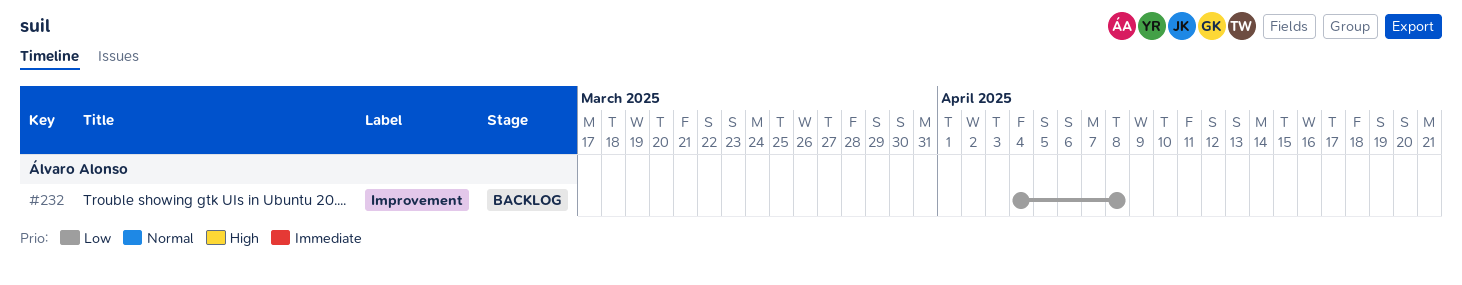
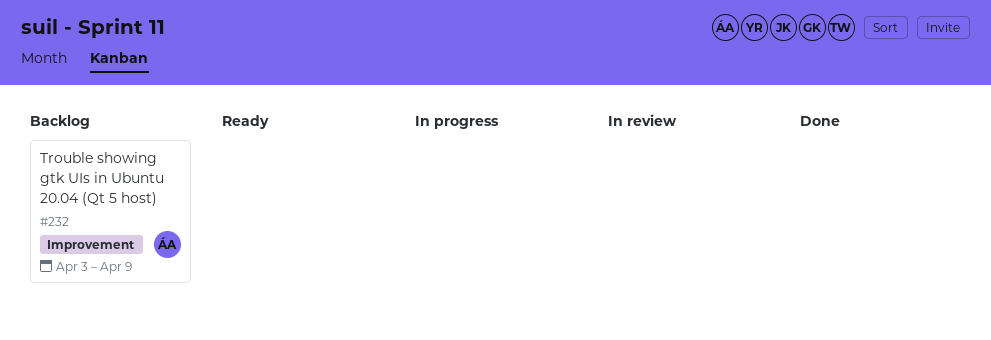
#232, start: Apr 4 -> Apr 3
#232, due: Apr 8 -> Apr 9

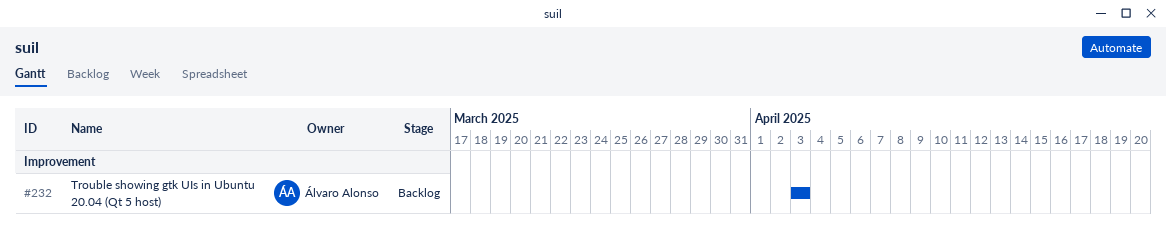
#232, due: Apr 9 -> Apr 3

